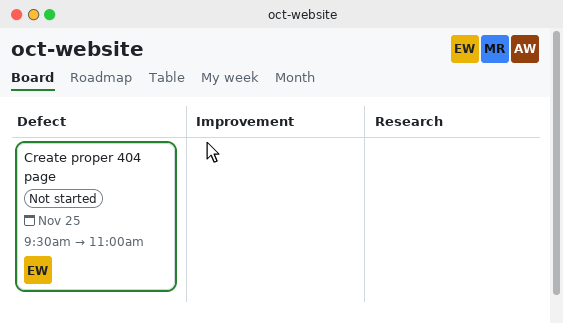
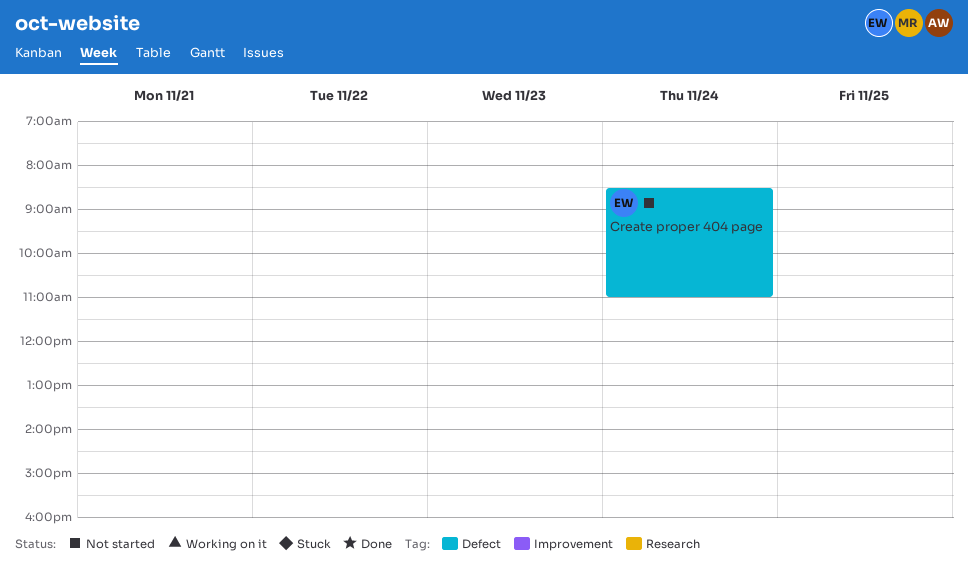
Create proper 404 page, day: Nov 25 -> Nov 24
Create proper 404 page, begins: 09:30 -> 08:30

